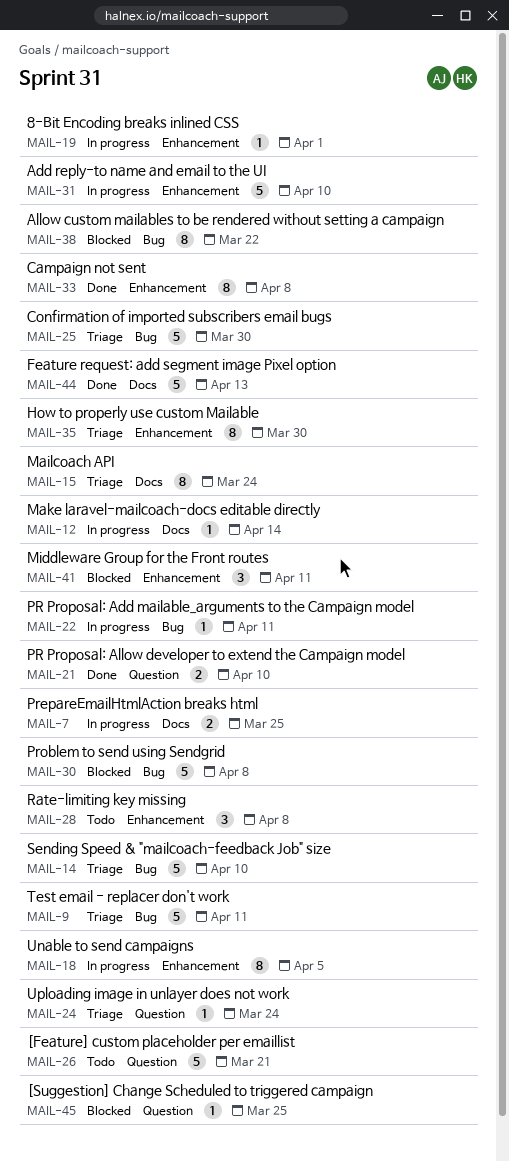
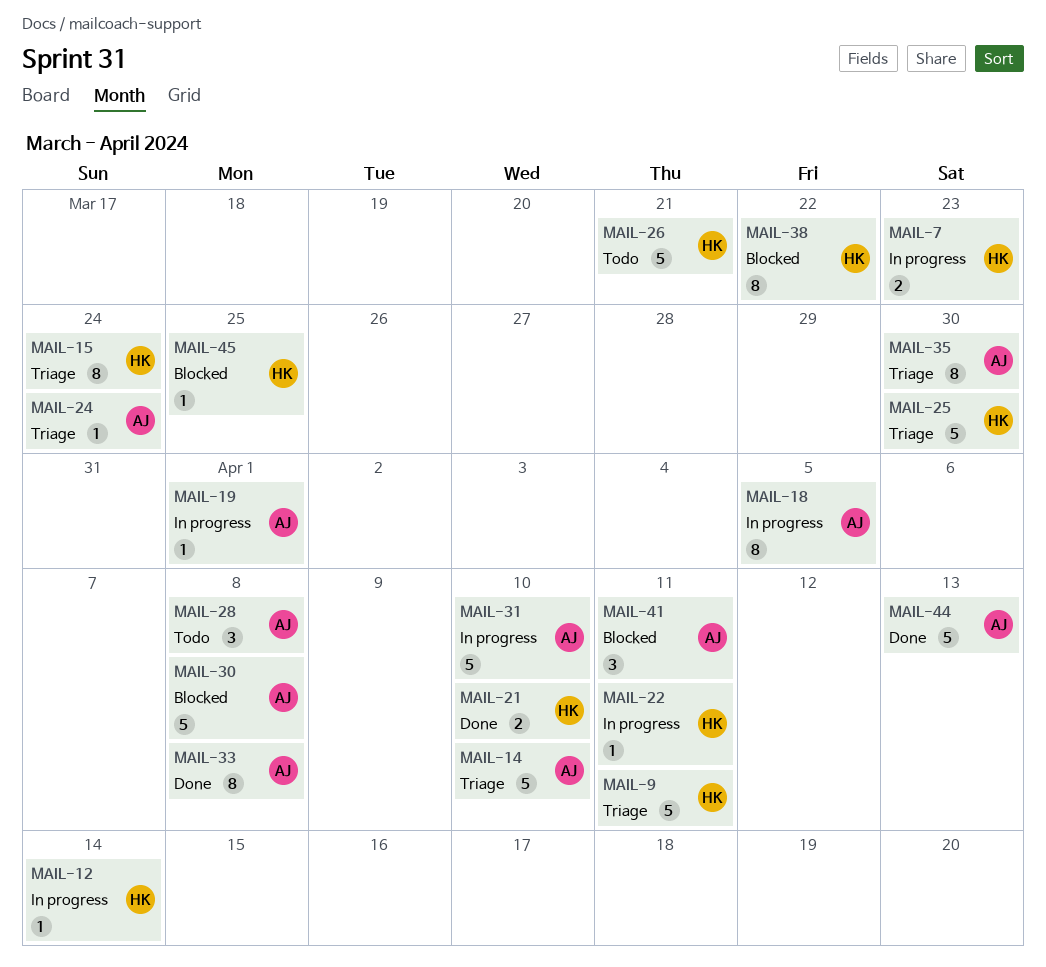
MAIL-7, due: Mar 25 -> Mar 23

